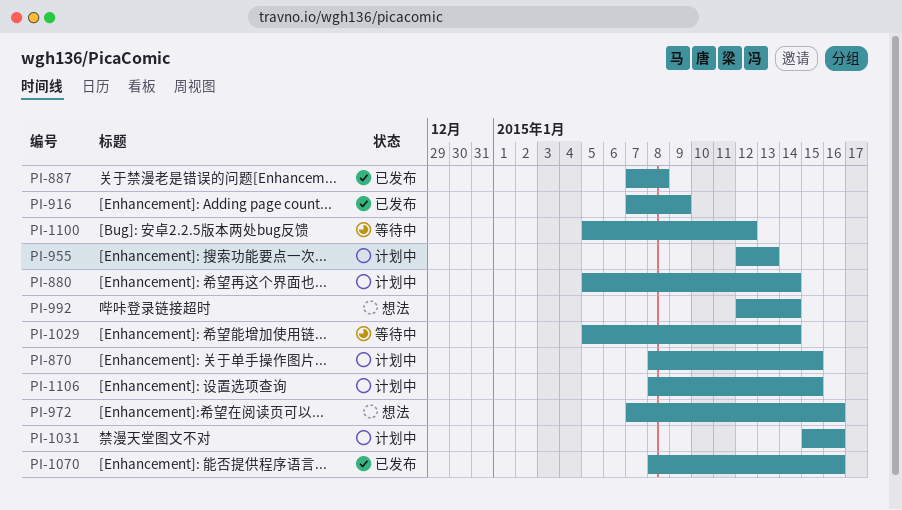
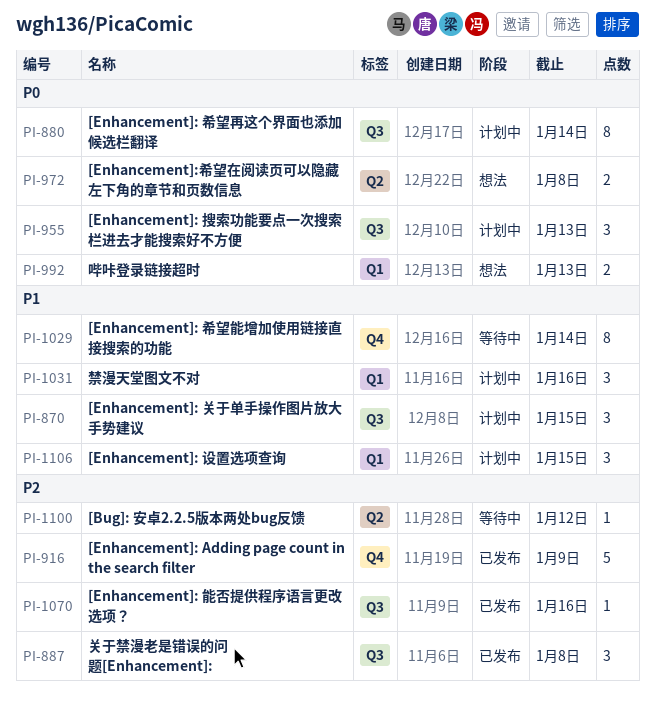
PI-972, due: Jan 16 -> Jan 8
PI-992, due: Jan 14 -> Jan 13

